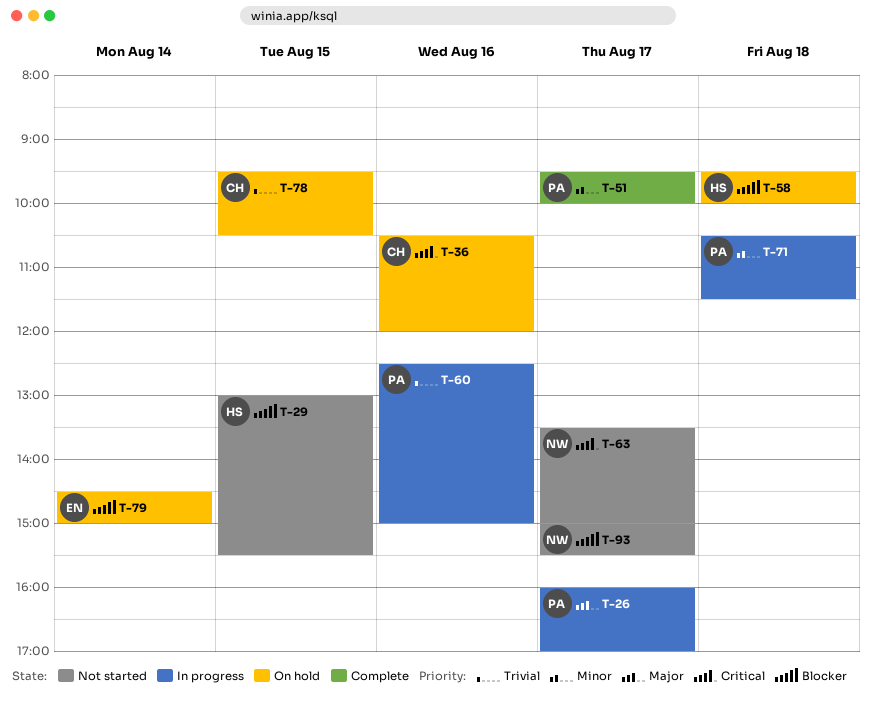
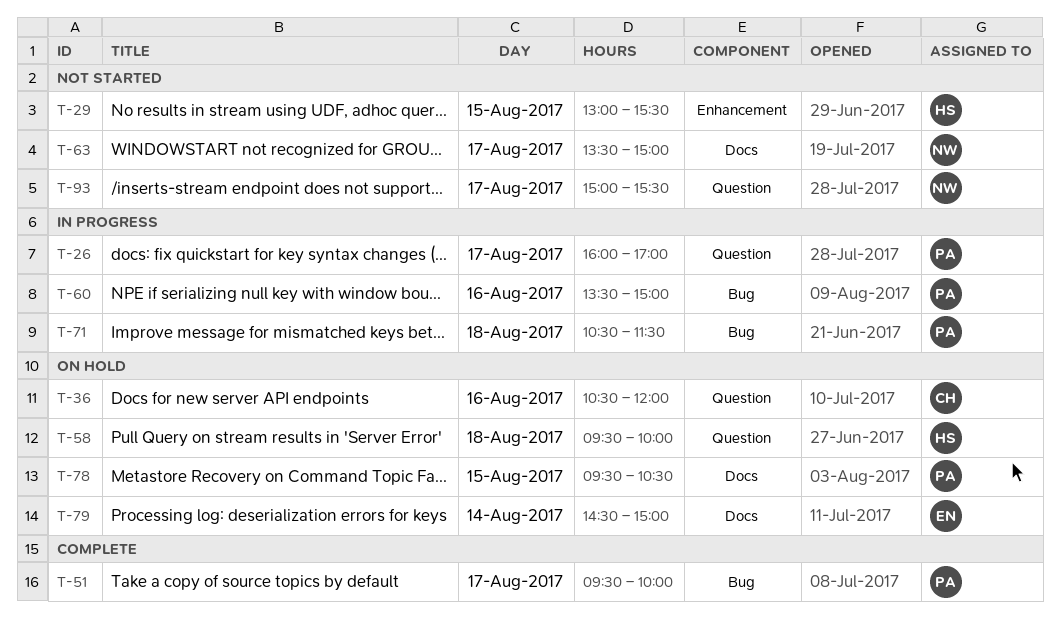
T-60, begins: 12:30 -> 13:30
T-78, owner: CH -> PA

